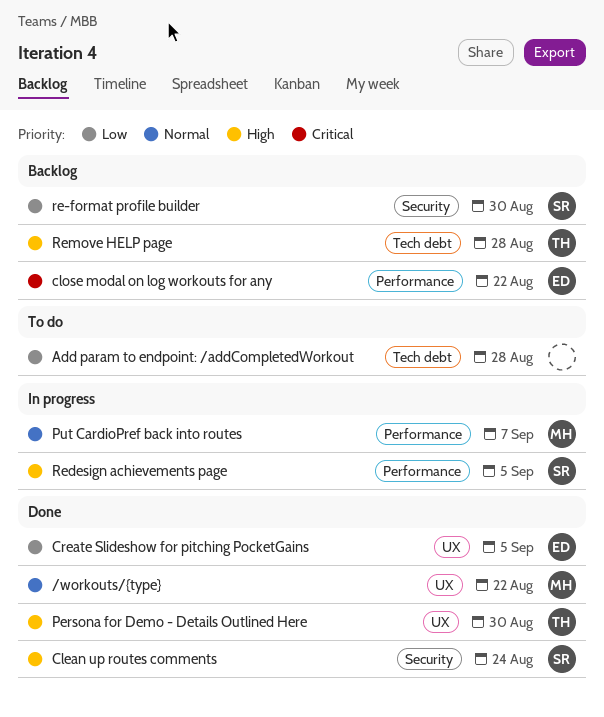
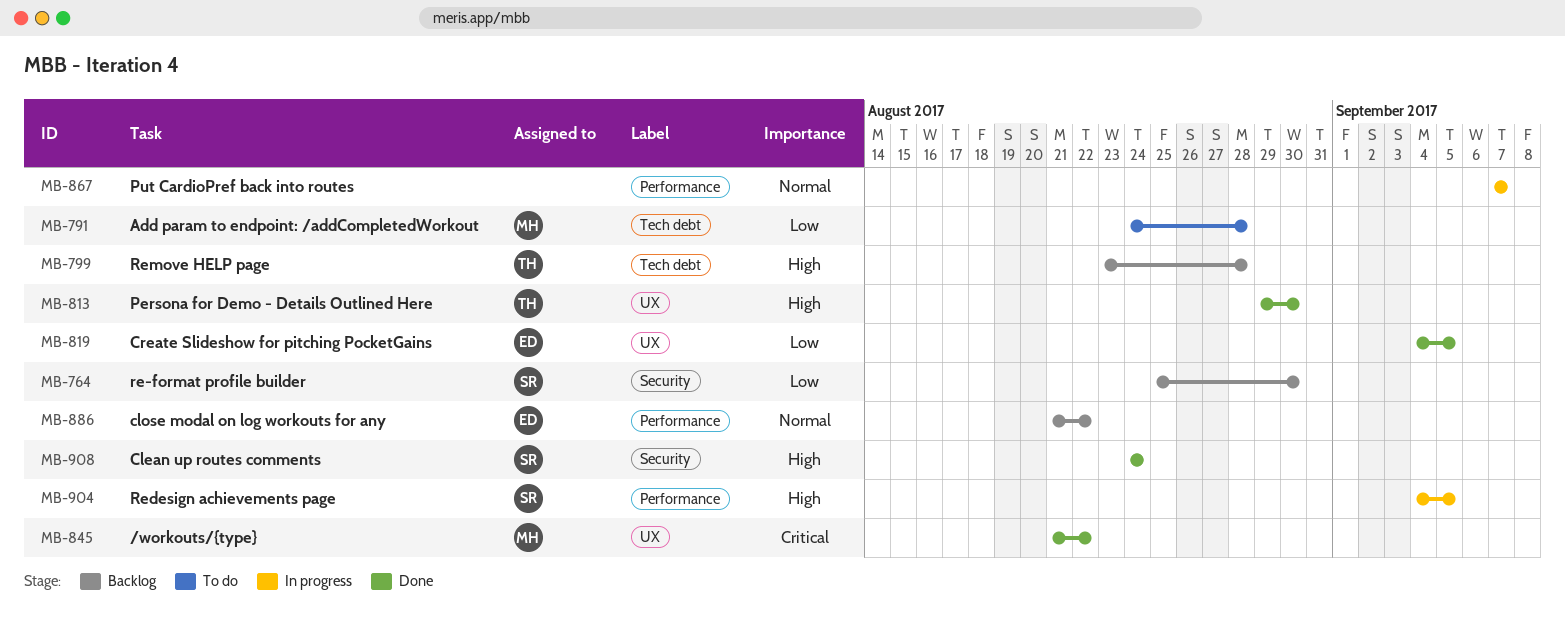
/workouts/{type}, priority: Normal -> Critical
Add param to endpoint: /addCompletedWorkout, owner: none -> MH
close modal on log workouts for any, priority: Critical -> Normal
Put CardioPref back into routes, owner: MH -> none

